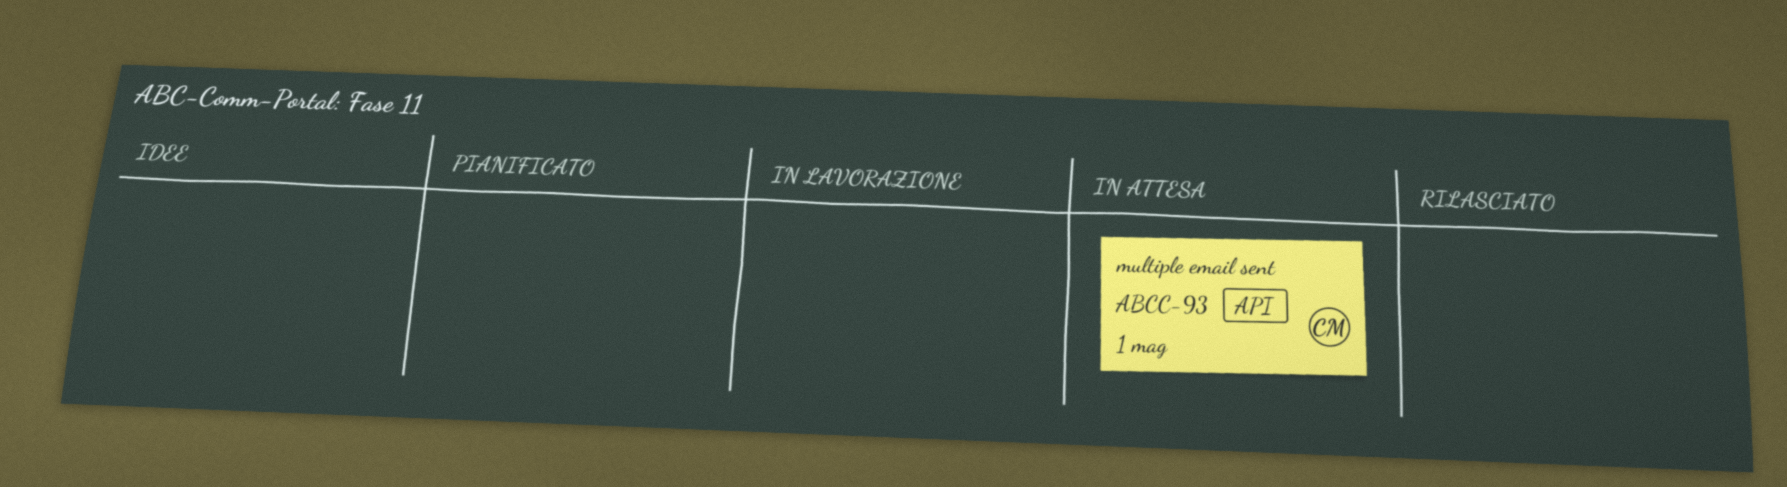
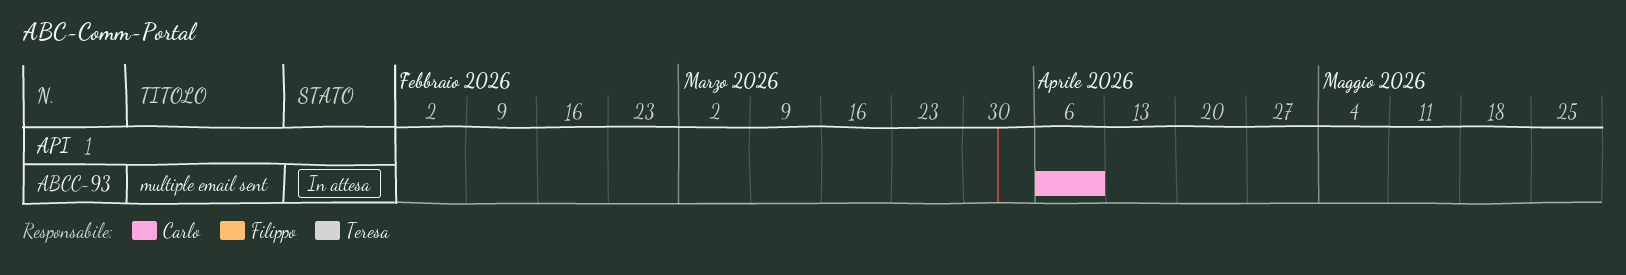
ABCC-93, due: May 1 -> Apr 10

